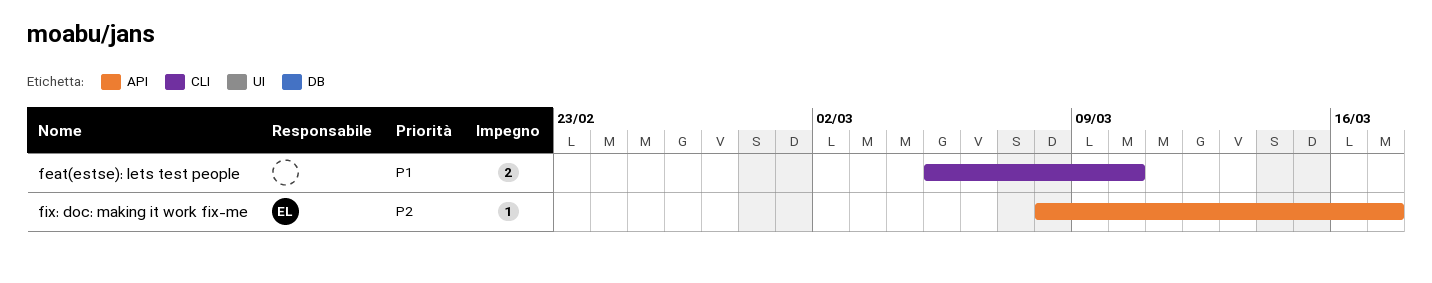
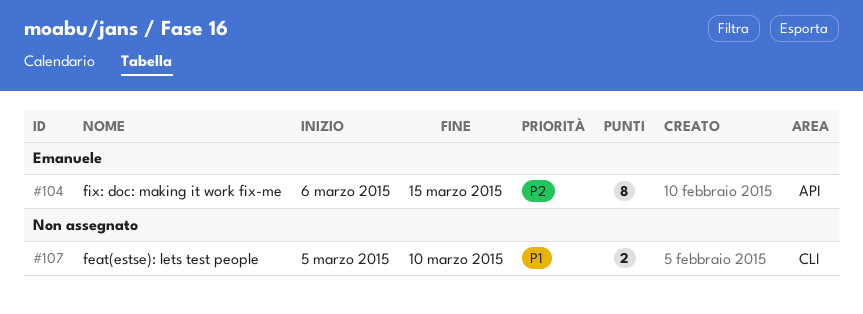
fix: doc: making it work fix-me, estimate: 1 -> 8
fix: doc: making it work fix-me, start: Mar 8 -> Mar 6
fix: doc: making it work fix-me, due: Mar 17 -> Mar 15

